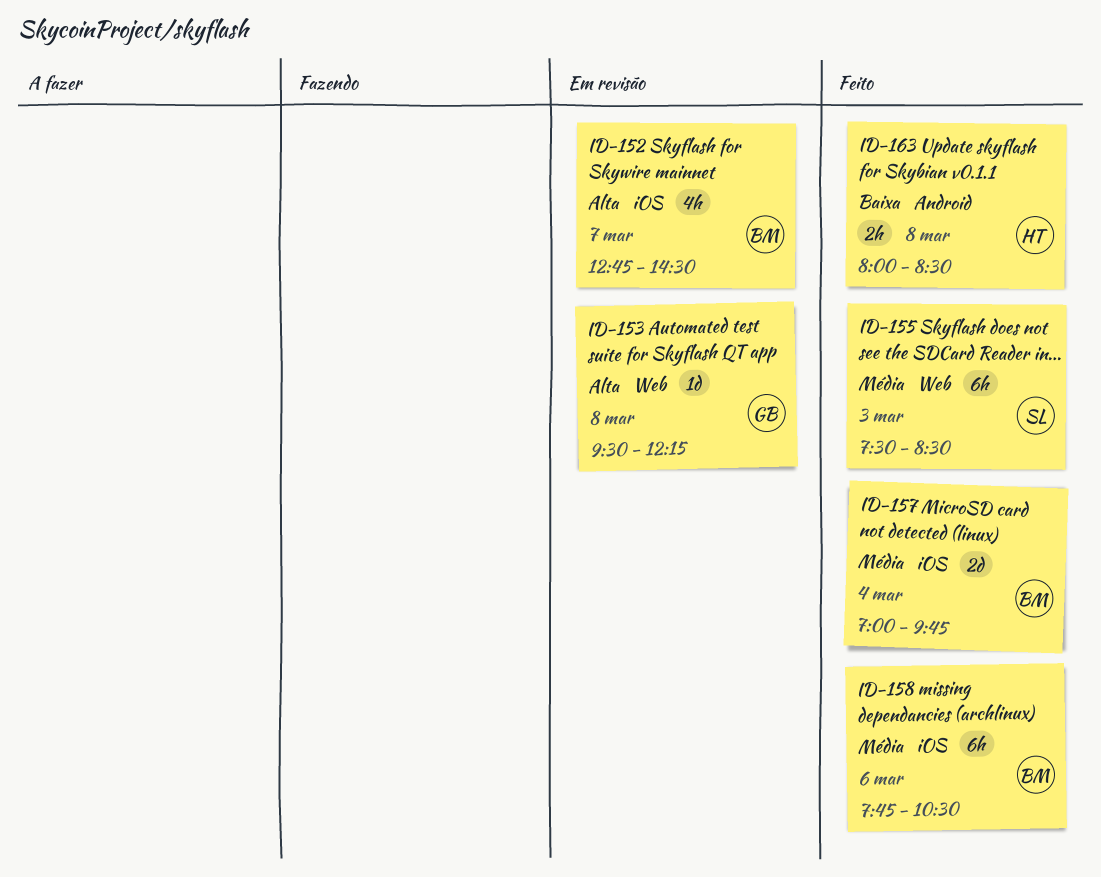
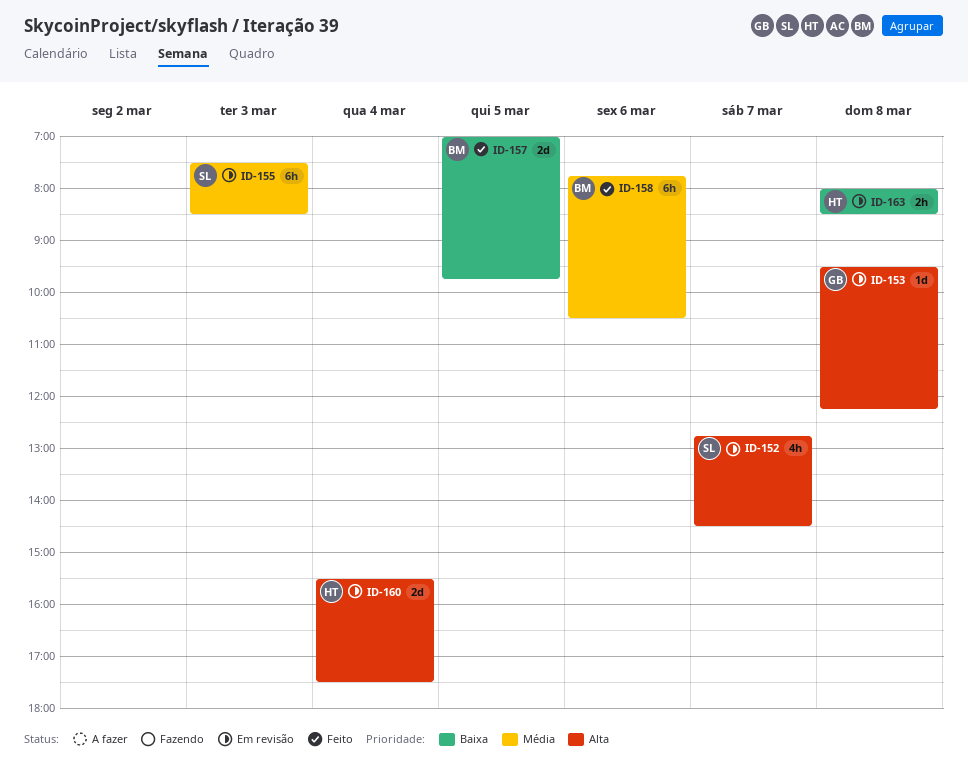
ID-152, owner: BM -> SL
ID-155, status: Feito -> Em revisão
ID-157, priority: Média -> Baixa
ID-157, day: Mar 4 -> Mar 5
ID-160: none -> present
ID-163, status: Feito -> Em revisão

